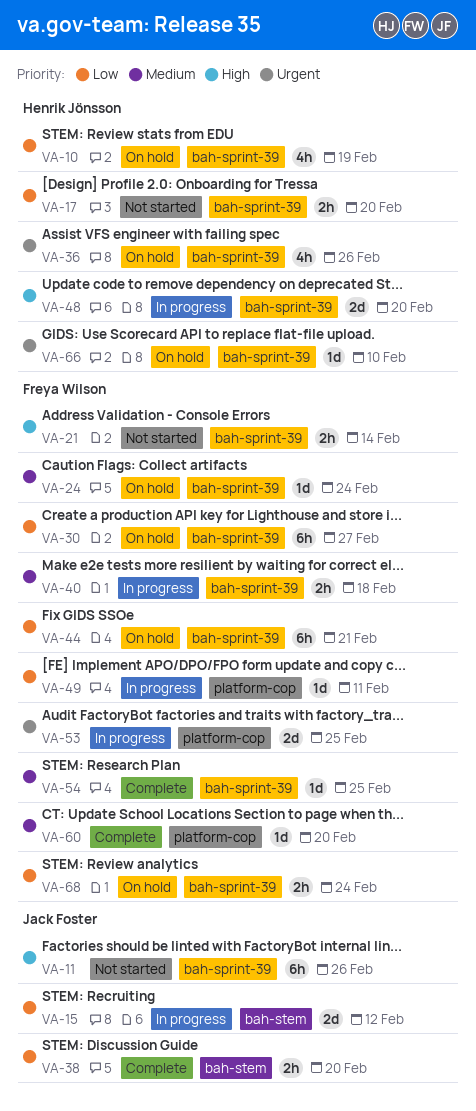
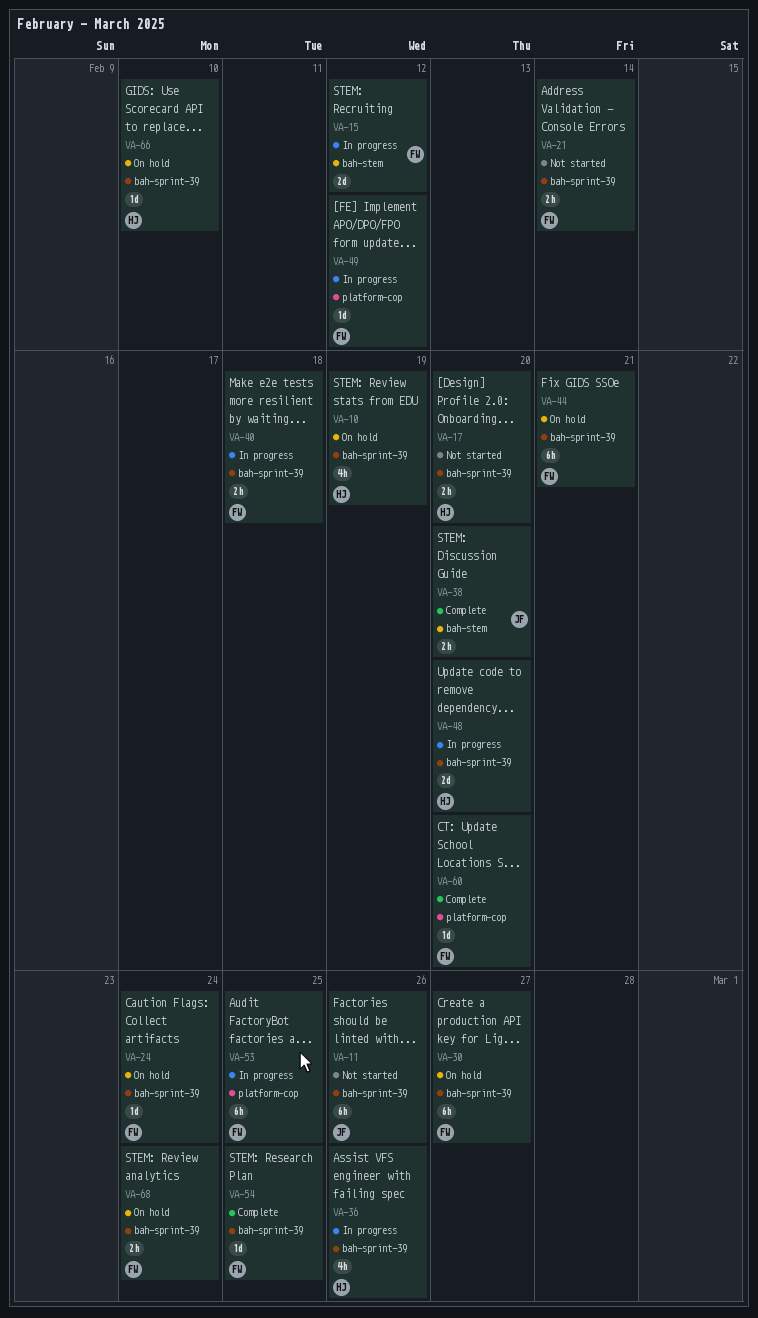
VA-15, owner: Jack Foster -> Freya Wilson
VA-36, status: On hold -> In progress
VA-49, due: Feb 11 -> Feb 12
VA-53, estimate: 2d -> 6h

